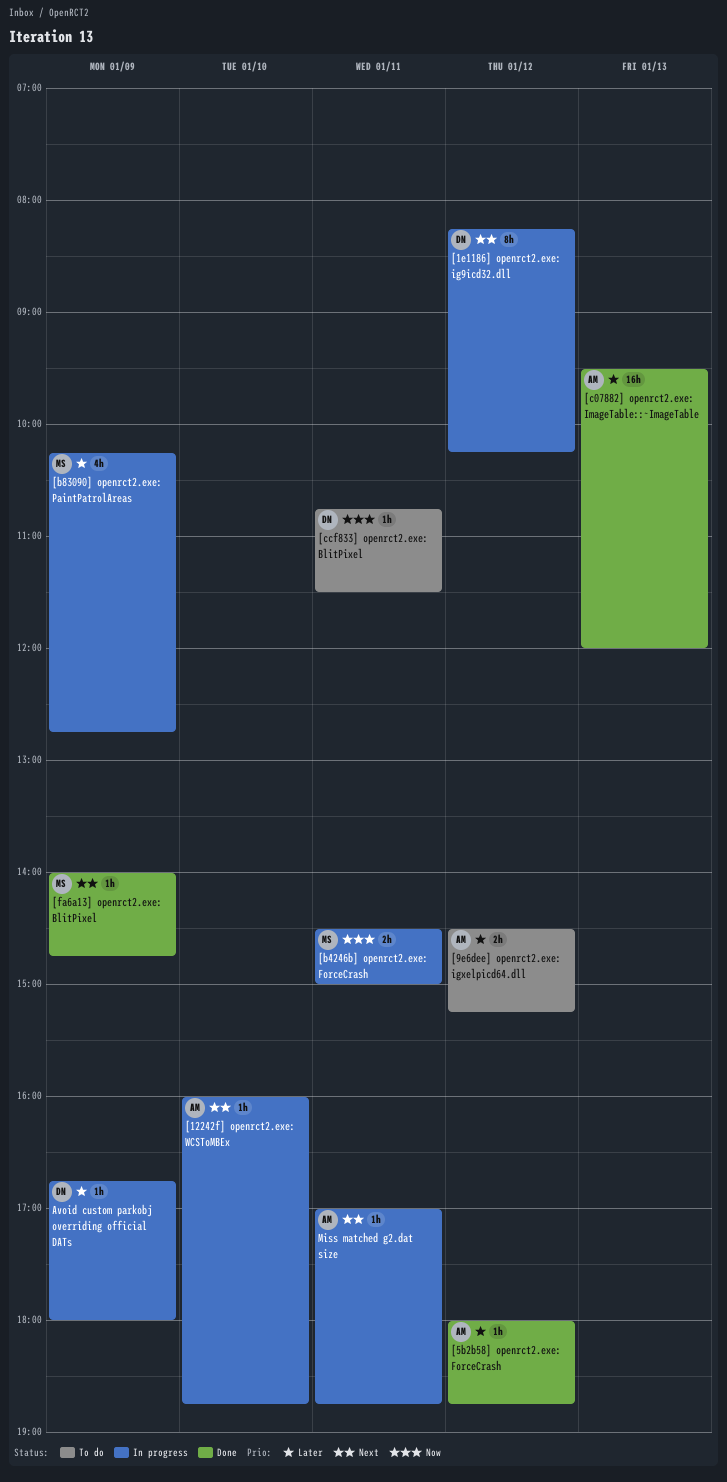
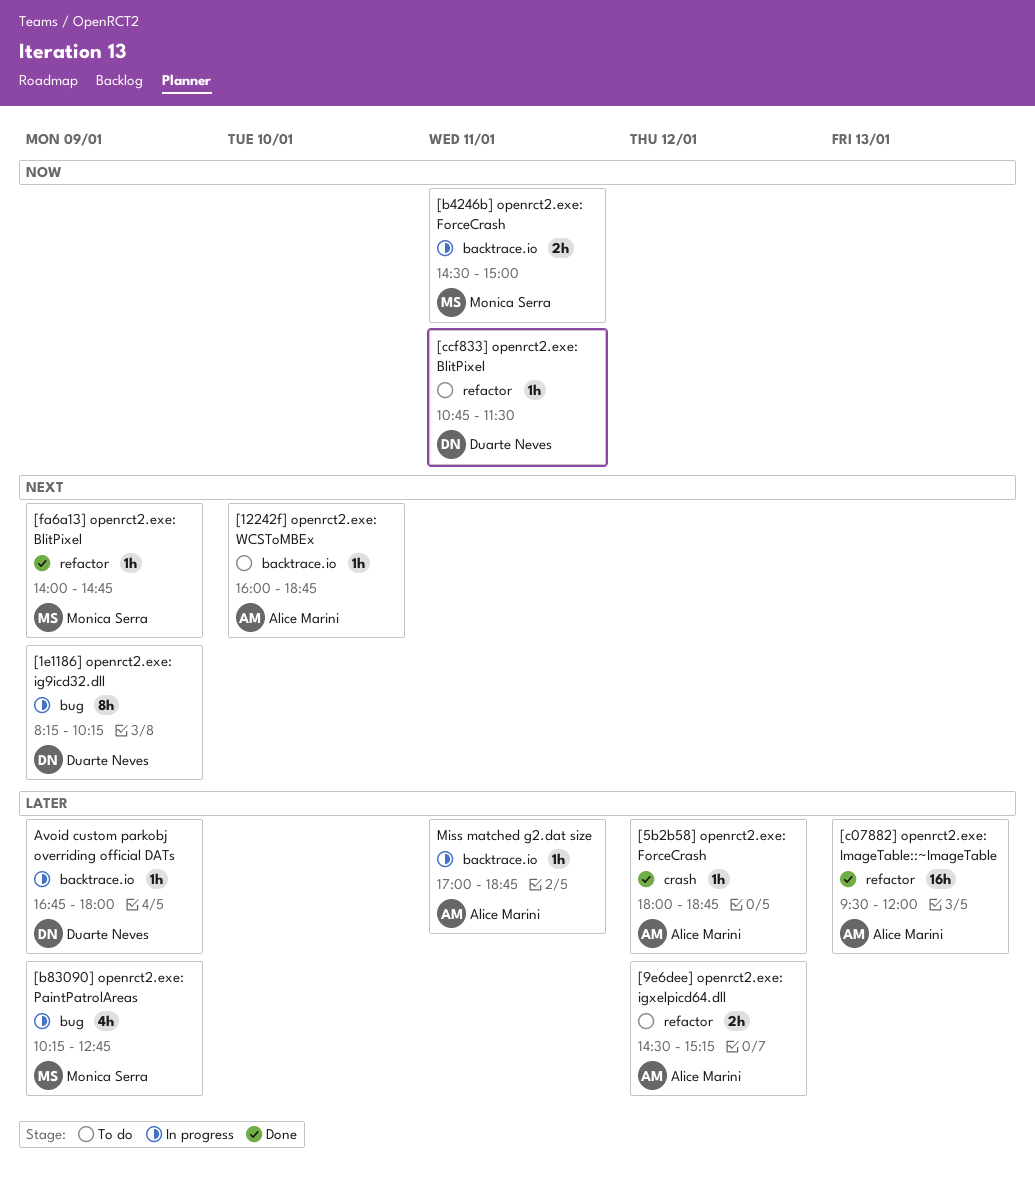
[12242f] openrct2.exe: WCSToMBEx, status: In progress -> To do
[1e1186] openrct2.exe: ig9icd32.dll, day: Jan 12 -> Jan 9
Miss matched g2.dat size, priority: Next -> Later

